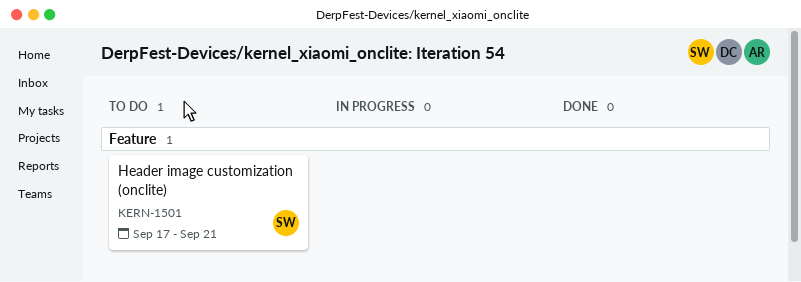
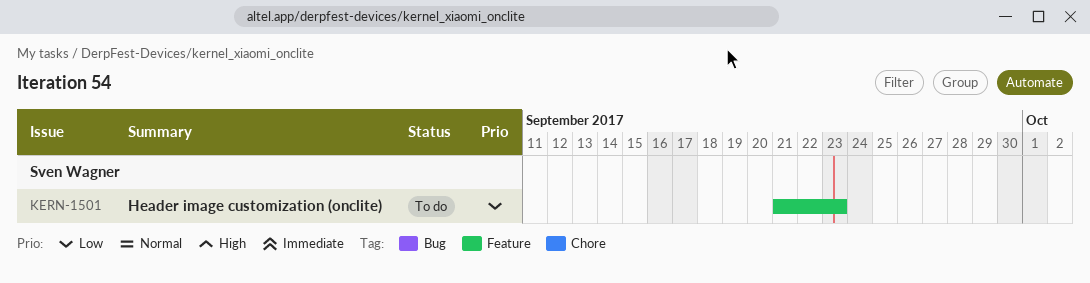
KERN-1501, start: Sep 17 -> Sep 21
KERN-1501, due: Sep 21 -> Sep 23

